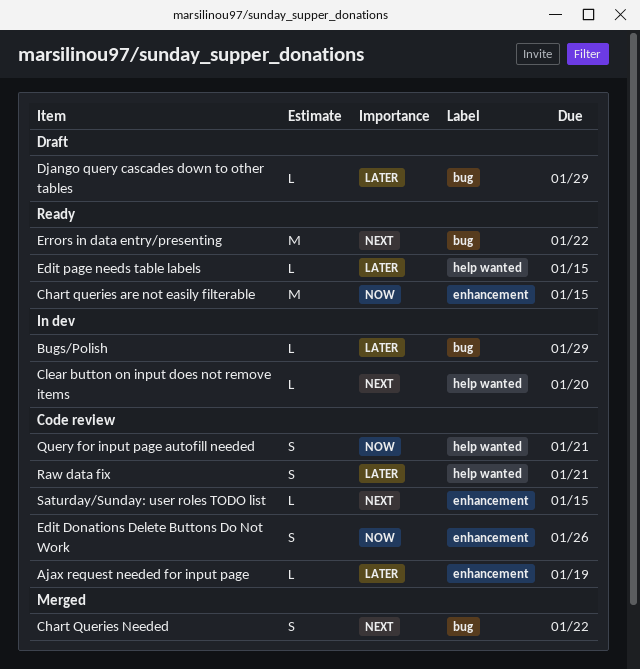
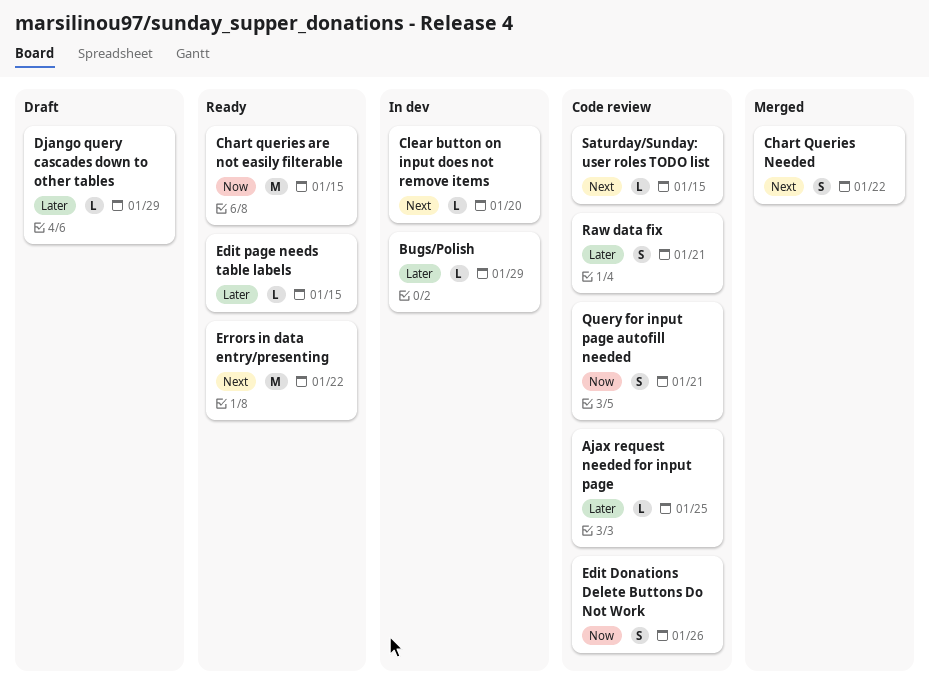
Ajax request needed for input page, due: Jan 19 -> Jan 25

